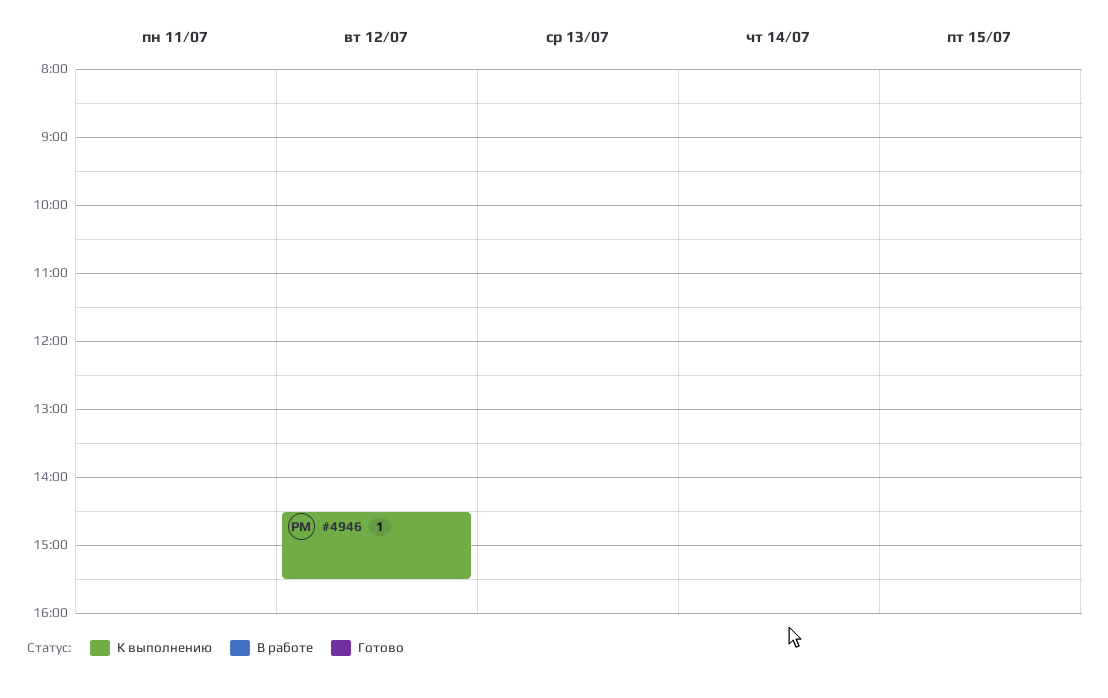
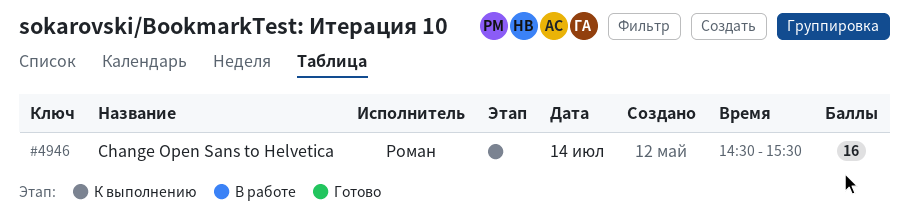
#4946, estimate: 1 -> 16
#4946, day: Jul 12 -> Jul 14

